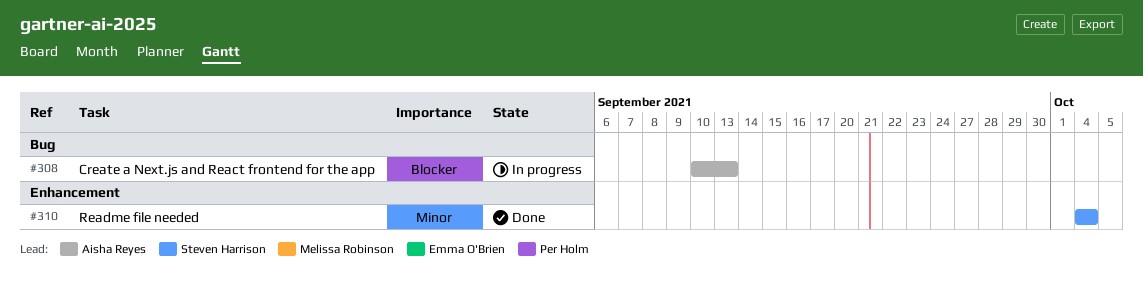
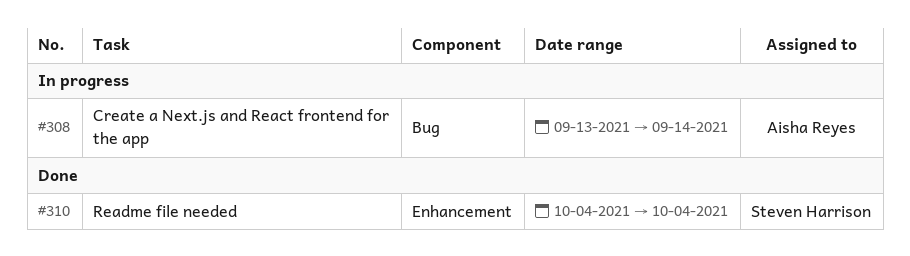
#308, start: Sep 10 -> Sep 13
#308, due: Sep 13 -> Sep 14

